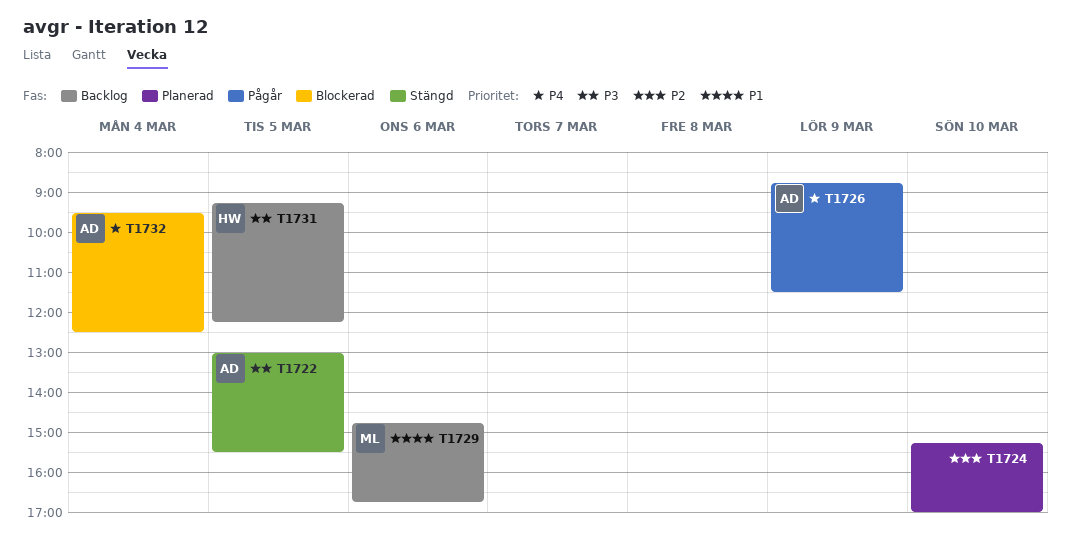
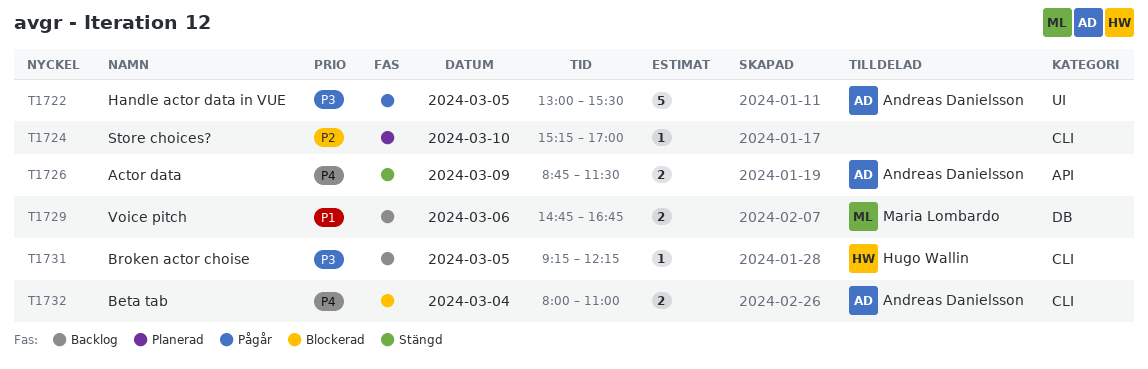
T1722, status: Stängd -> Pågår
T1726, status: Pågår -> Stängd
T1732, begins: 09:30 -> 08:00
T1732, ends: 12:30 -> 11:00

